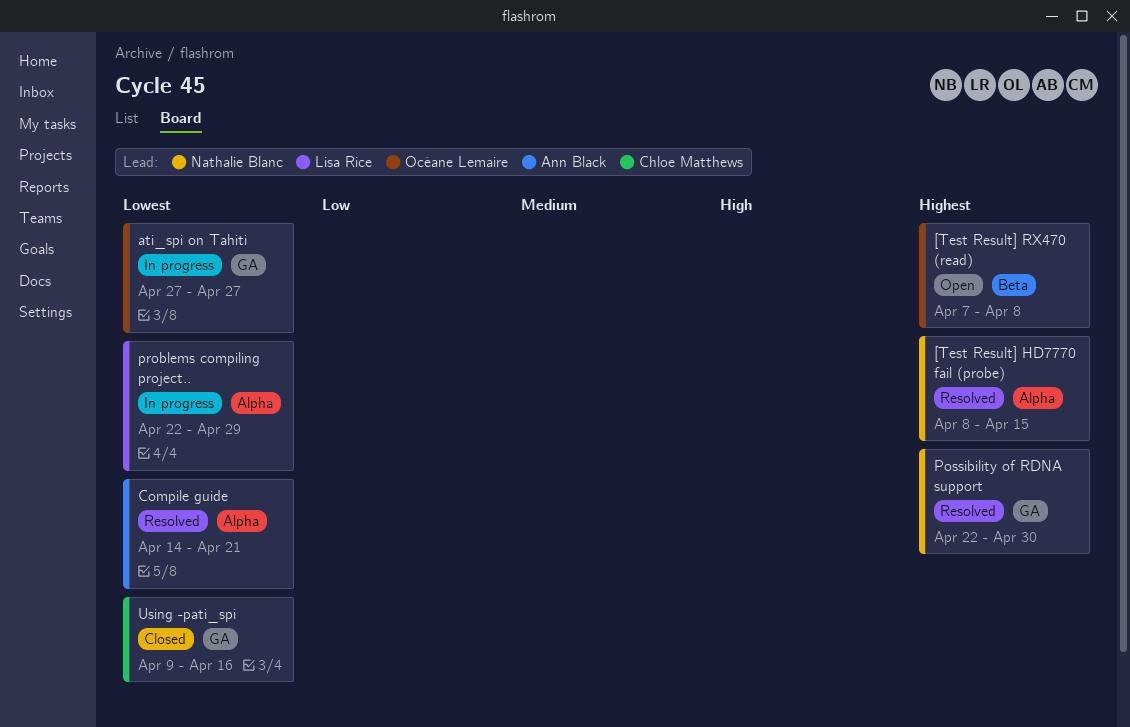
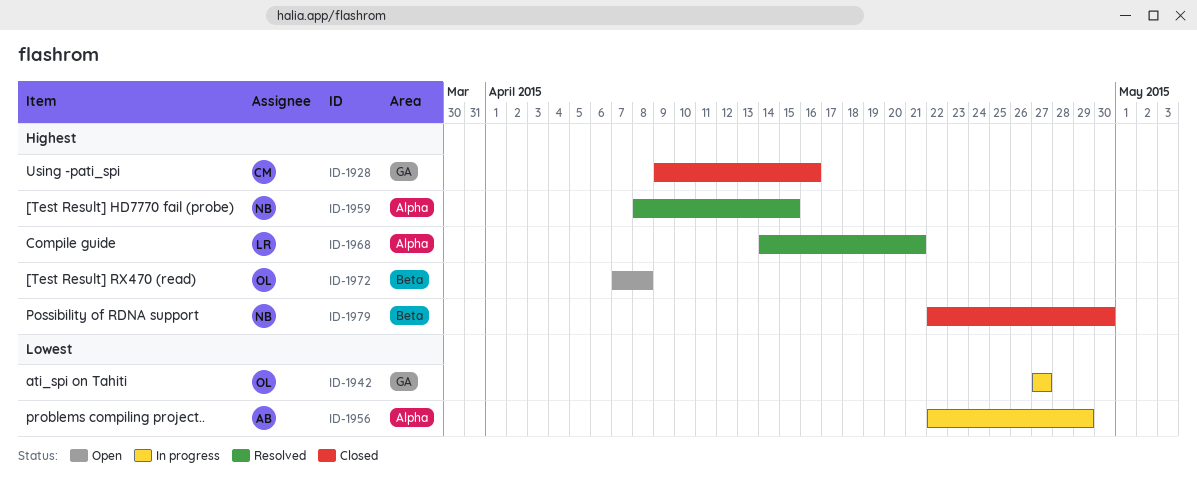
Compile guide, owner: Ann Black -> Lisa Rice
Compile guide, priority: Lowest -> Highest
Possibility of RDNA support, status: Resolved -> Closed
Possibility of RDNA support, label: GA -> Beta
problems compiling project.., owner: Lisa Rice -> Ann Black
Using -pati_spi, priority: Lowest -> Highest

